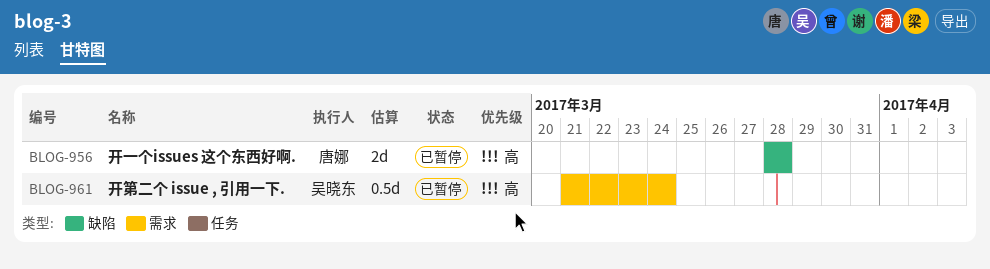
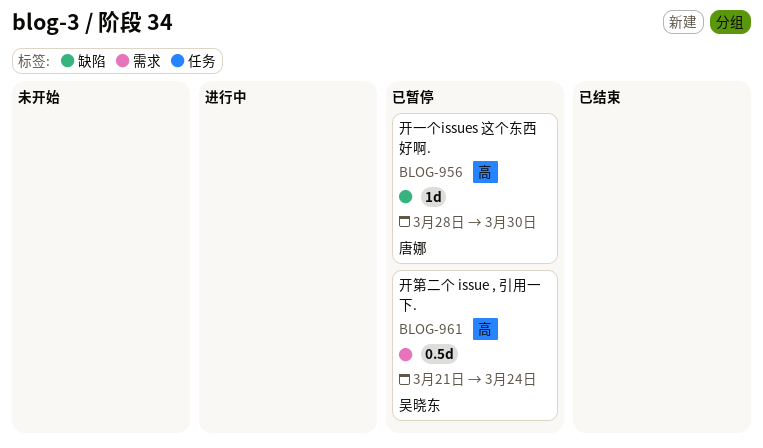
BLOG-956, estimate: 2d -> 1d
BLOG-956, due: Mar 28 -> Mar 30

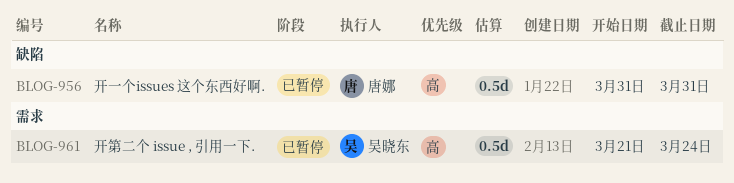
BLOG-956, estimate: 1d -> 0.5d
BLOG-956, start: Mar 28 -> Mar 31
BLOG-956, due: Mar 30 -> Mar 31

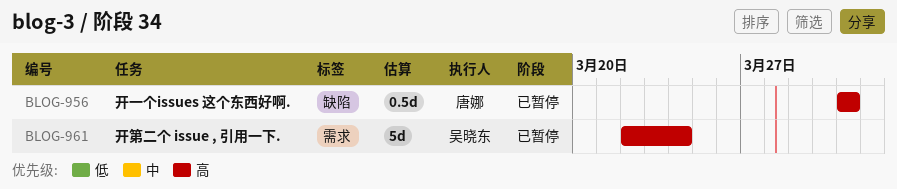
BLOG-961, estimate: 0.5d -> 5d
BLOG-961, start: Mar 21 -> Mar 22

